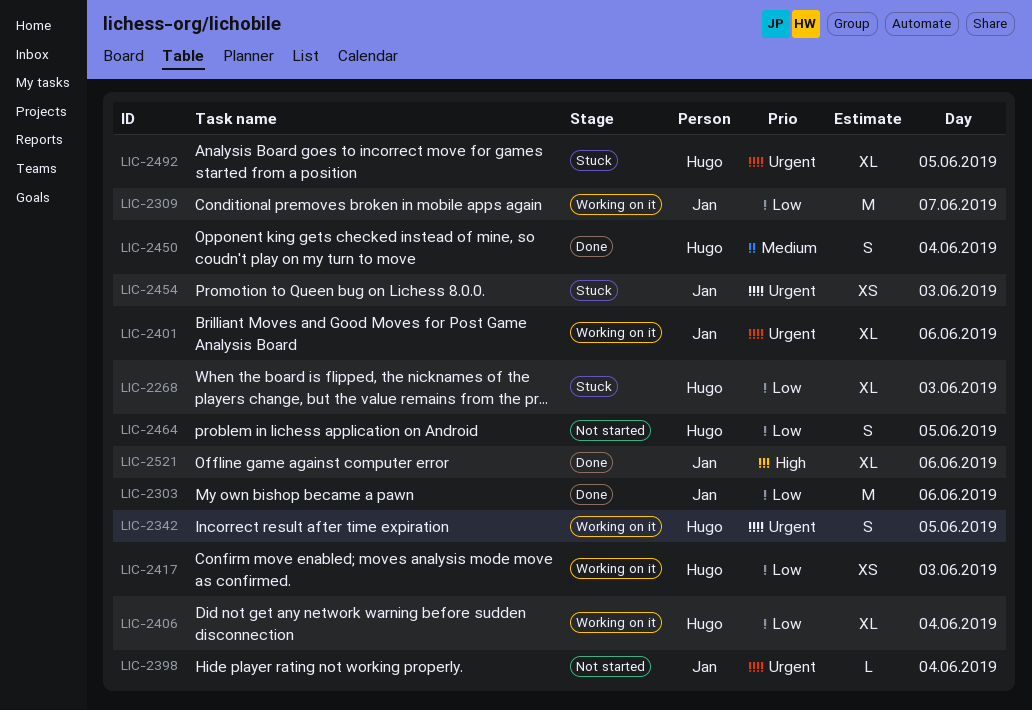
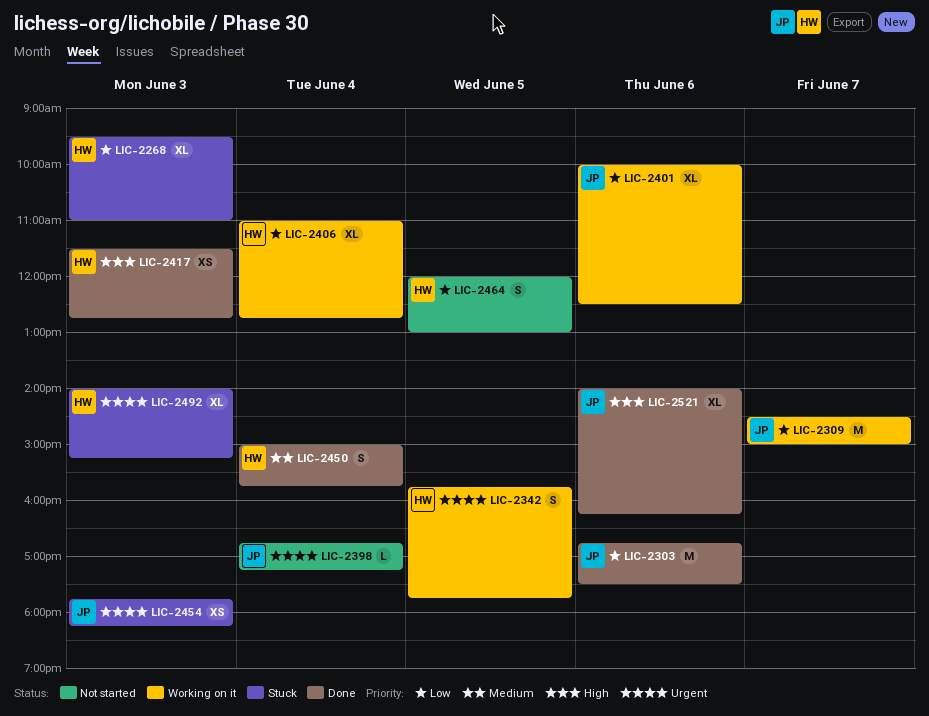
LIC-2401, priority: Urgent -> Low
LIC-2417, status: Working on it -> Done
LIC-2417, priority: Low -> High
LIC-2492, day: Jun 5 -> Jun 3

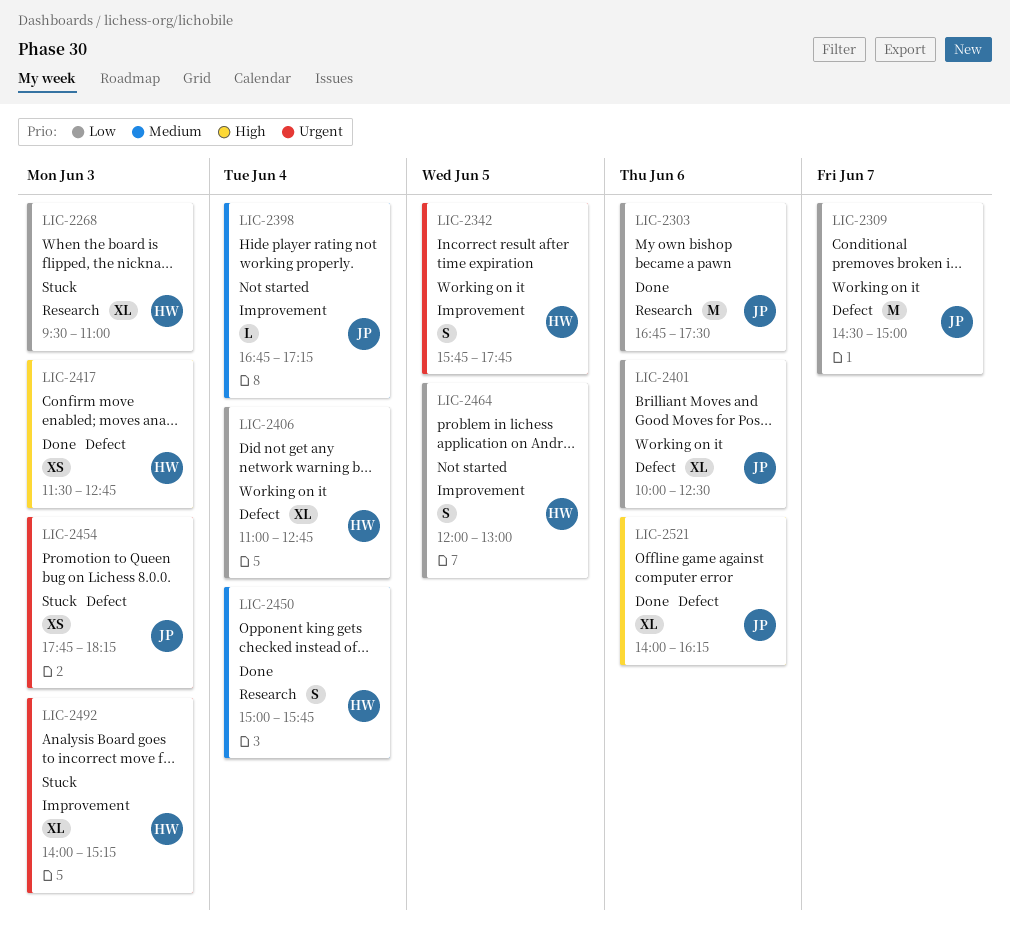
LIC-2398, priority: Urgent -> Medium

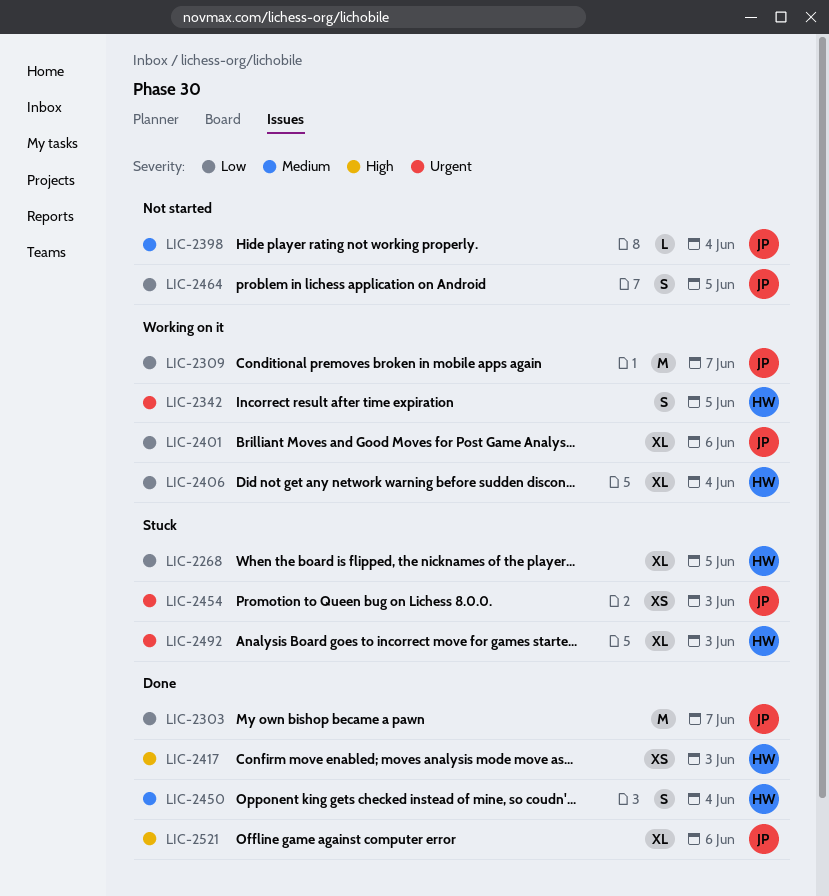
LIC-2268, day: Jun 3 -> Jun 5
LIC-2303, day: Jun 6 -> Jun 7
LIC-2464, owner: HW -> JP

